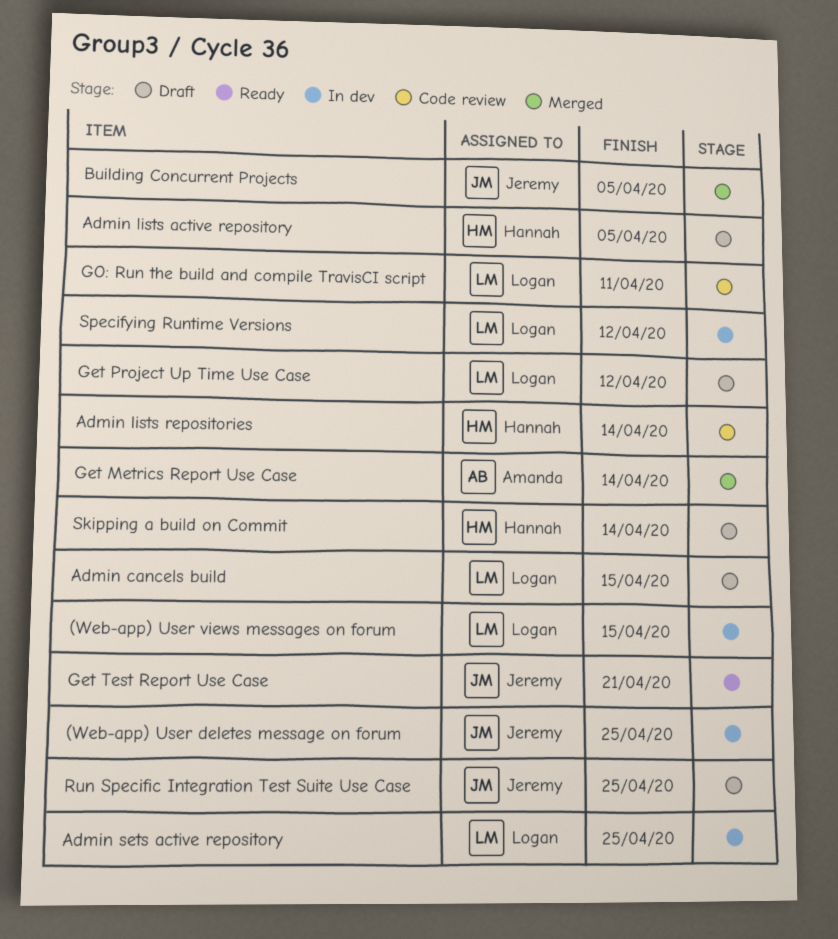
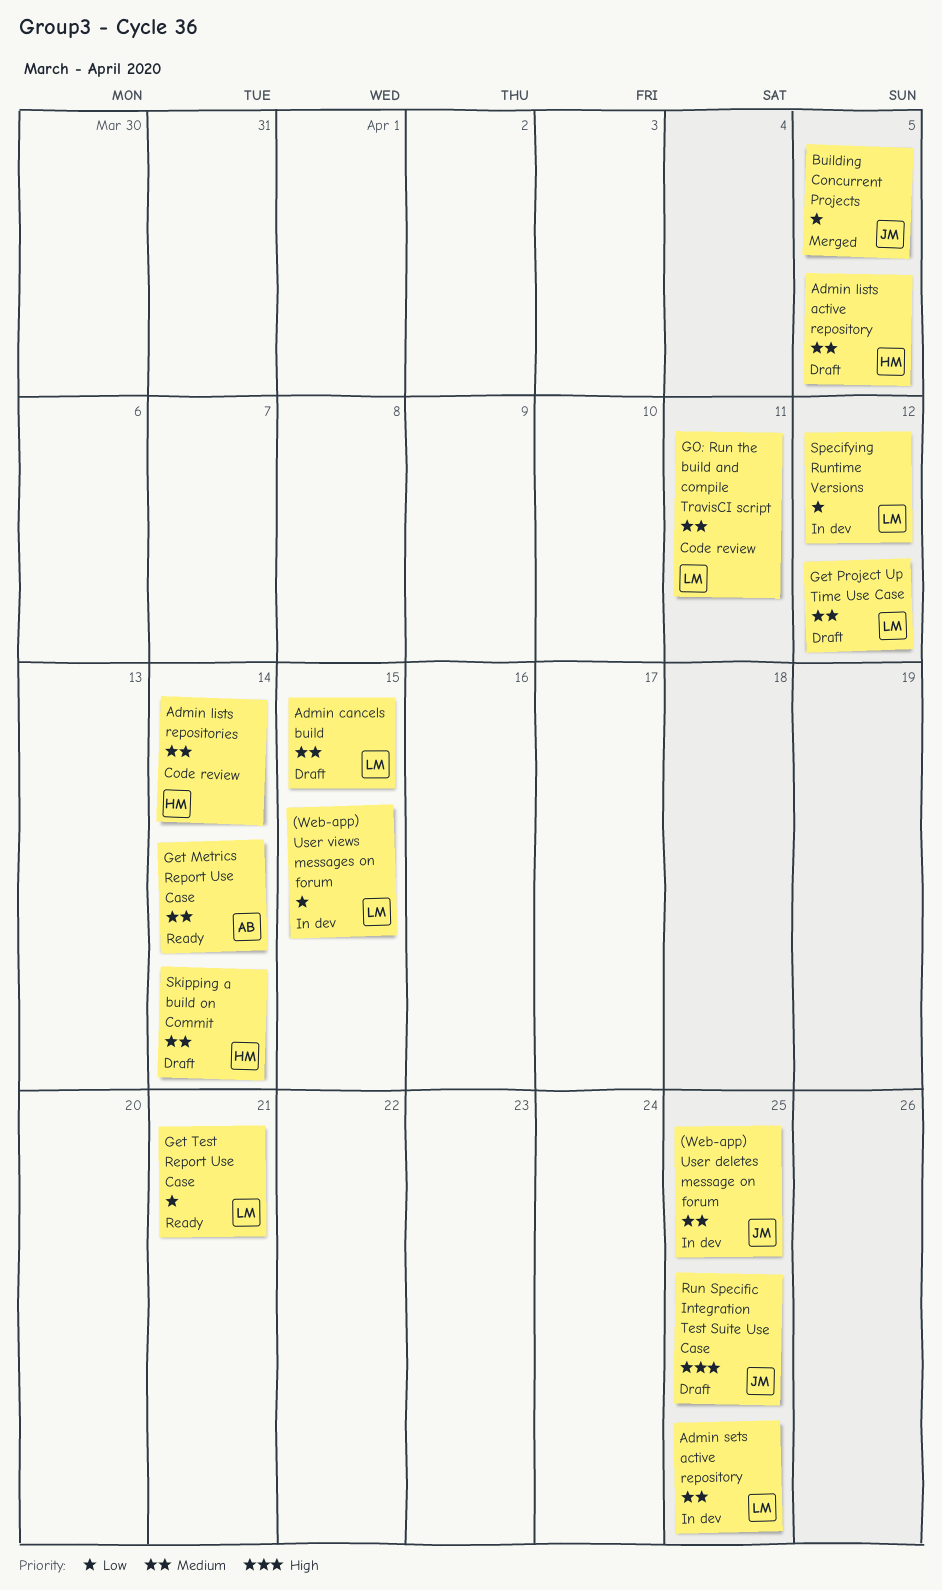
Get Metrics Report Use Case, status: Merged -> Ready
Get Test Report Use Case, owner: Jeremy -> Logan

